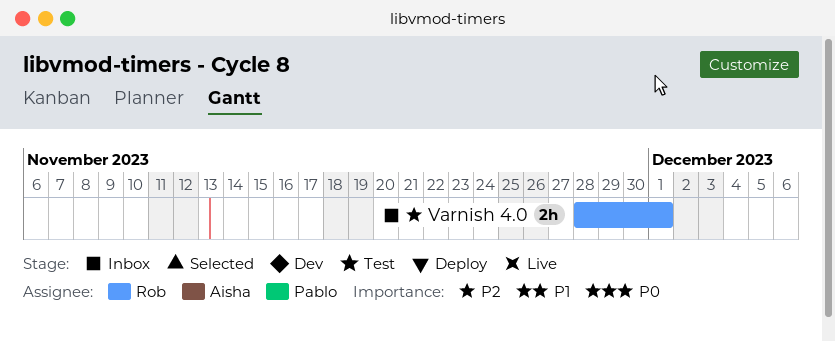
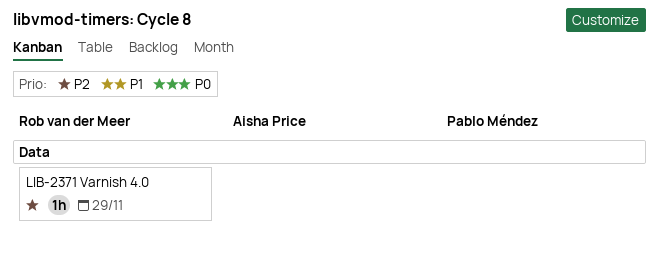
Varnish 4.0, estimate: 2h -> 1h
Varnish 4.0, due: Dec 1 -> Nov 29

